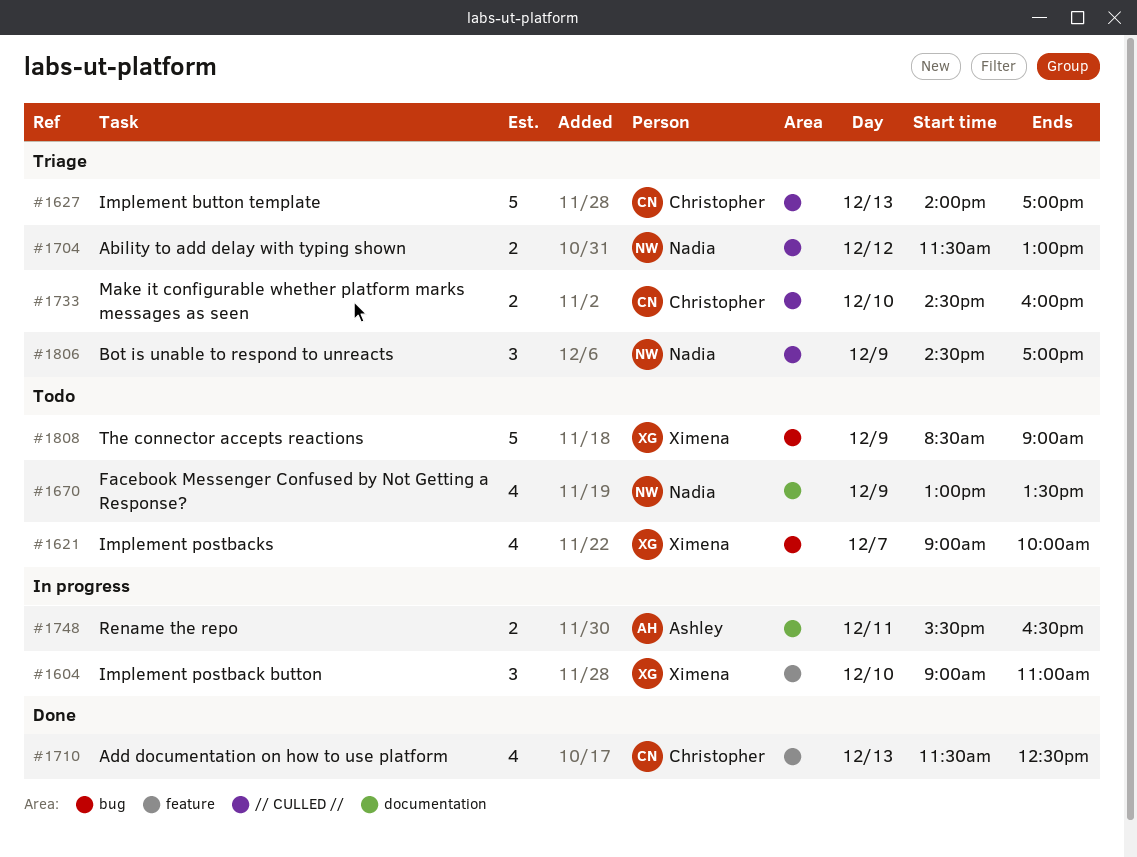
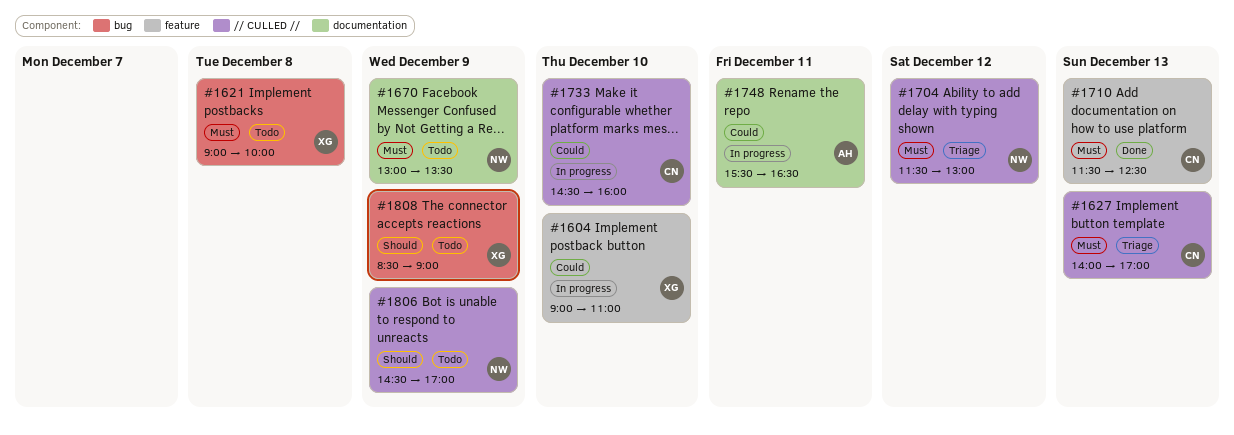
#1621, day: Dec 7 -> Dec 8
#1733, status: Triage -> In progress
#1806, status: Triage -> Todo

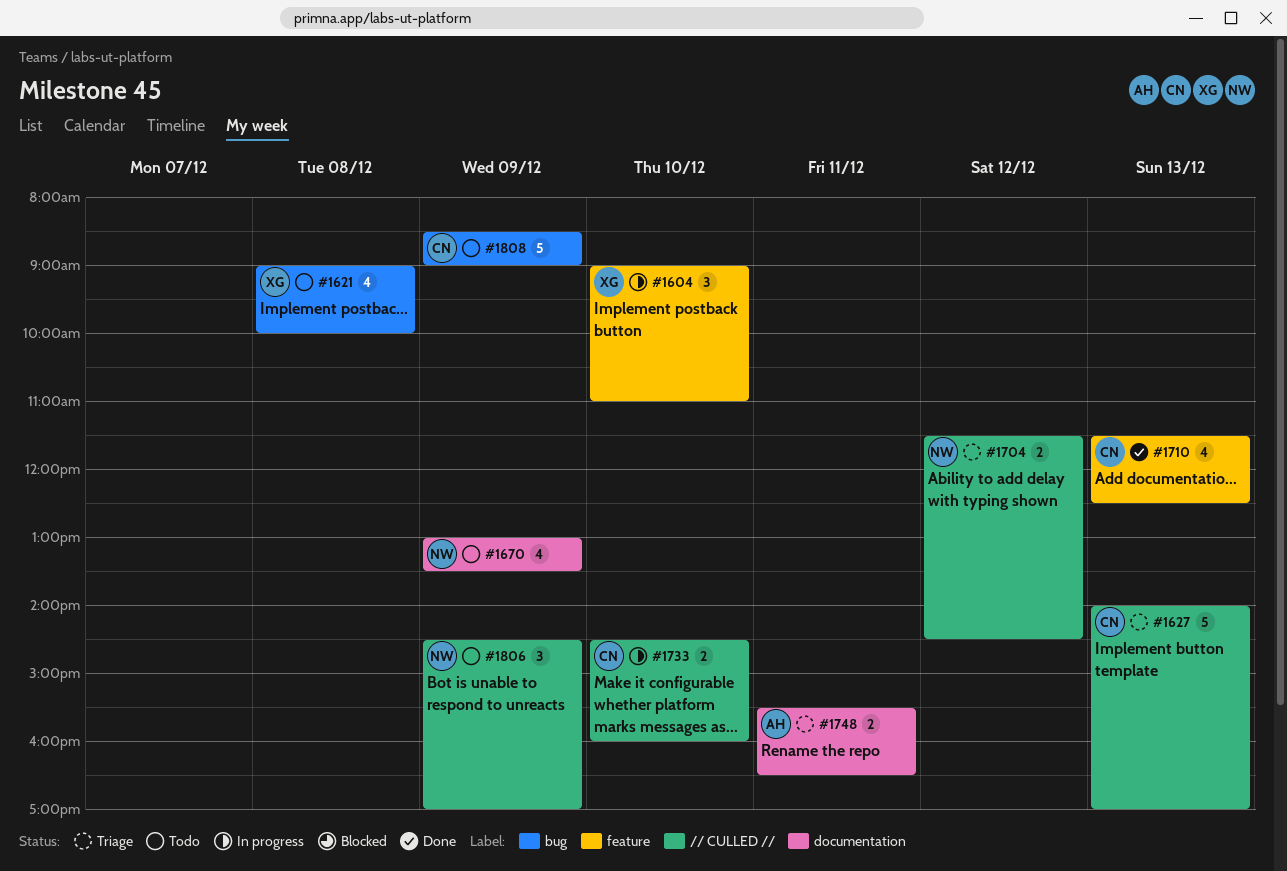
#1704, ends: 13:00 -> 14:30
#1748, status: In progress -> Triage
#1808, owner: XG -> CN

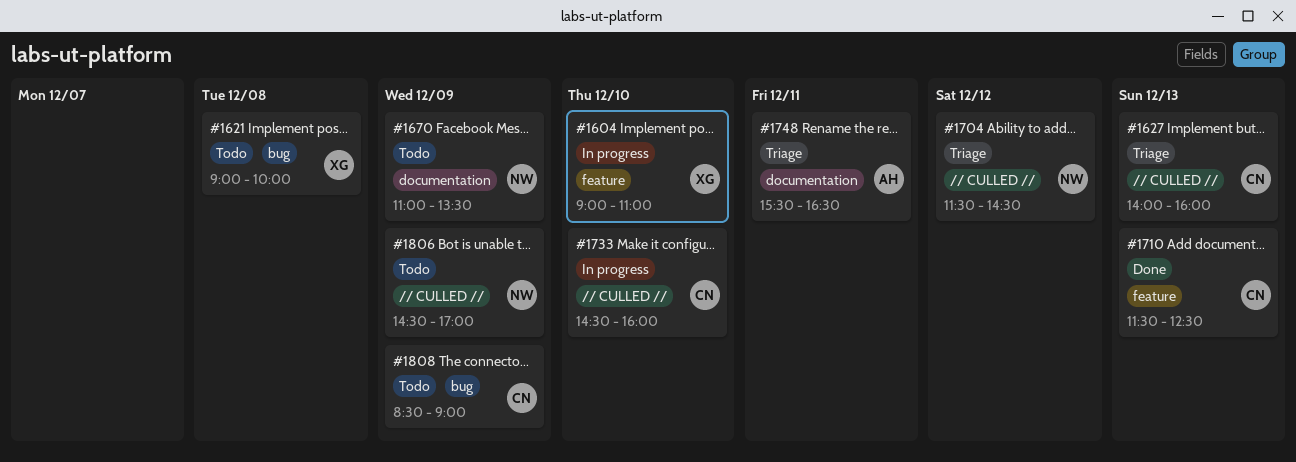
#1627, ends: 17:00 -> 16:00
#1670, begins: 13:00 -> 11:00

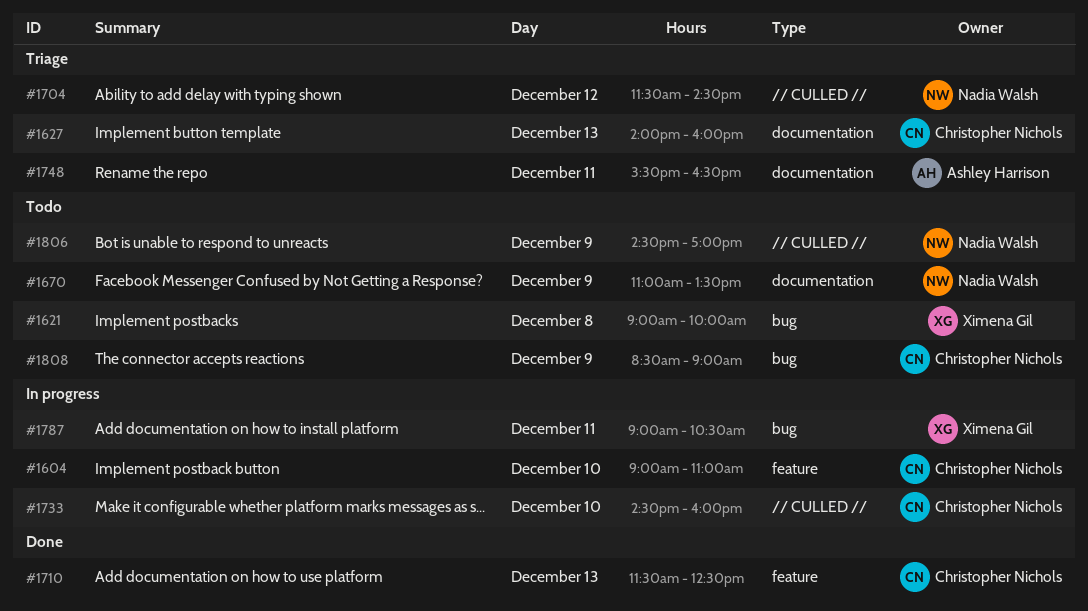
#1604, owner: Ximena Gil -> Christopher Nichols
#1627, label: // CULLED // -> documentation
#1787: none -> present

